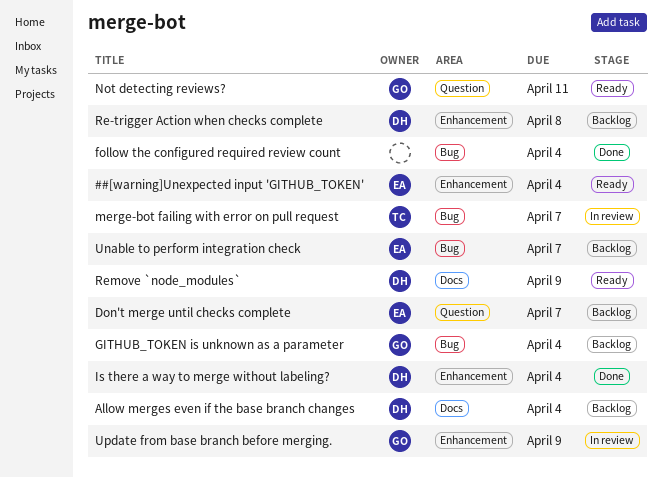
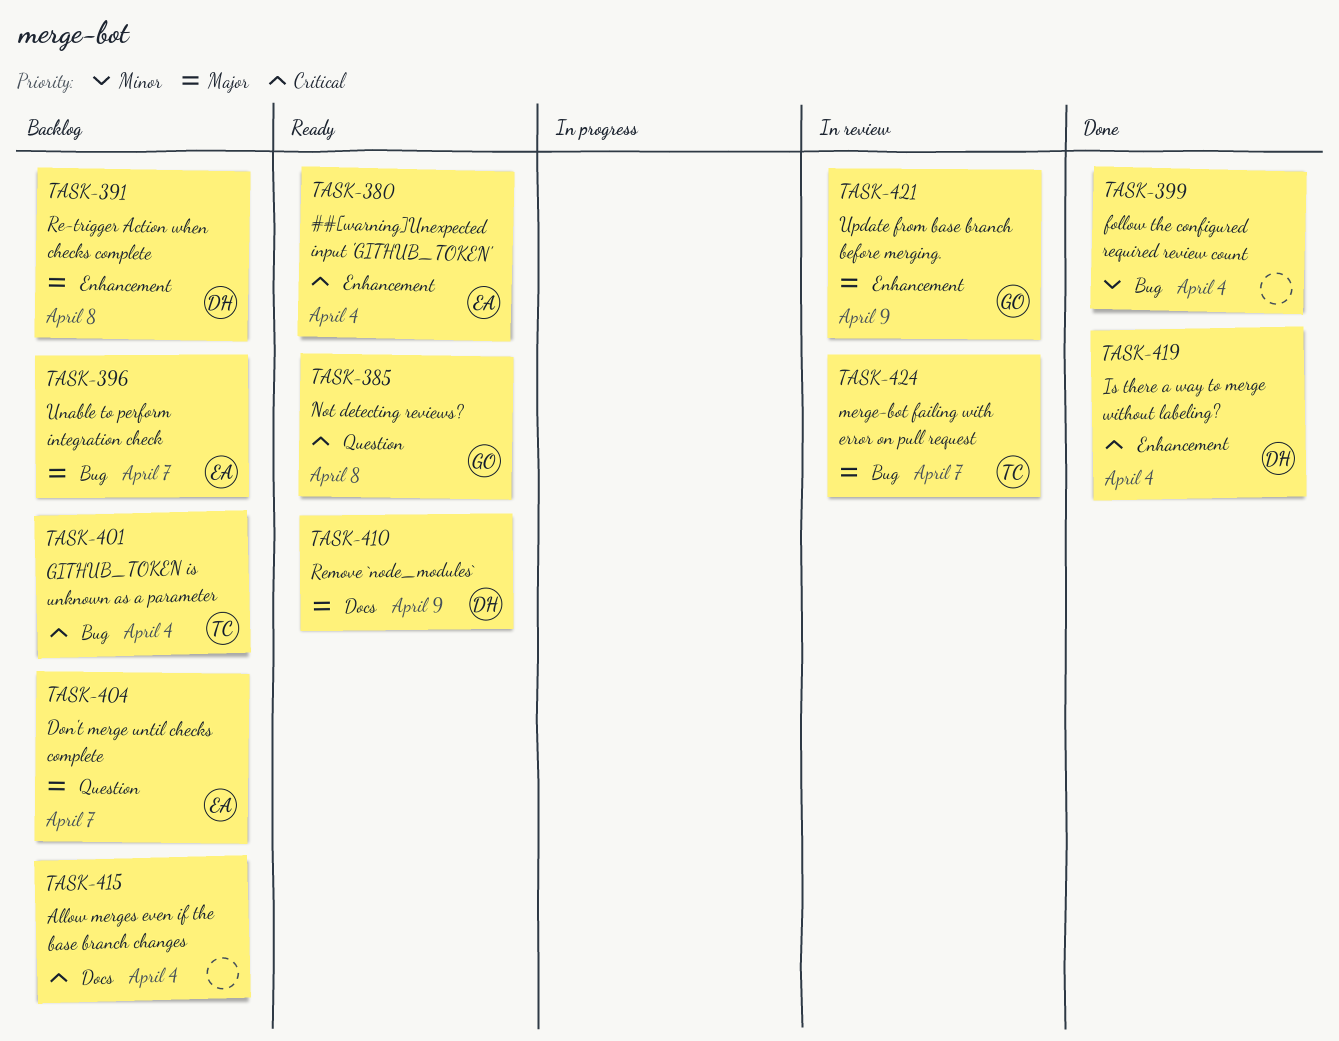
Allow merges even if the base branch changes, owner: DH -> none
GITHUB_TOKEN is unknown as a parameter, owner: GO -> TC
Not detecting reviews?, due: Apr 11 -> Apr 8

